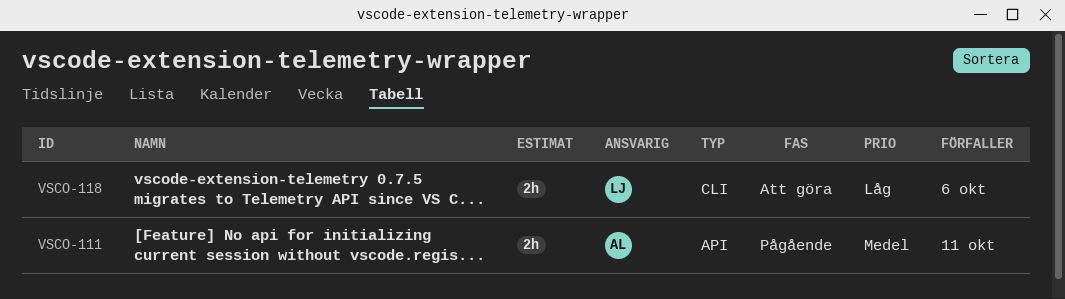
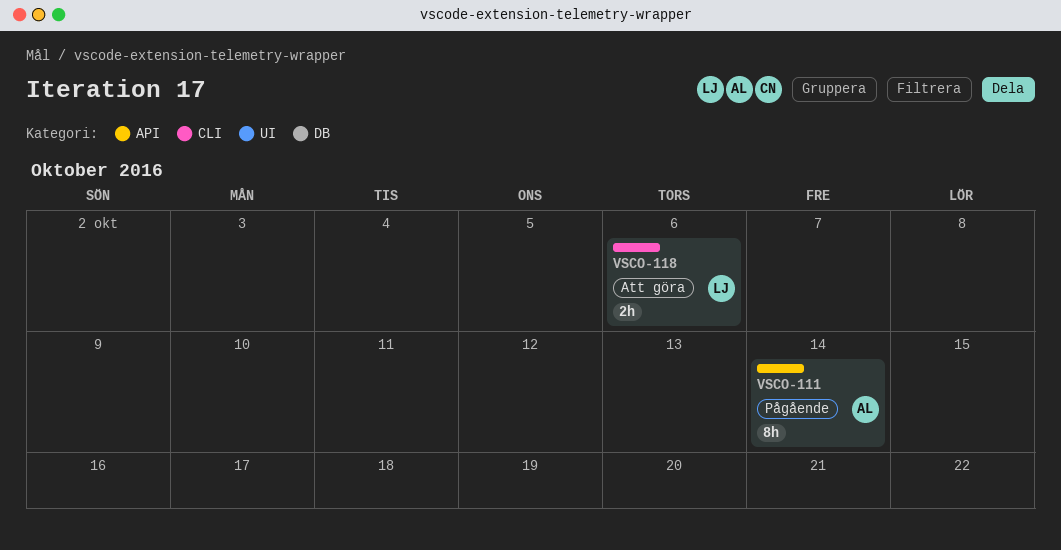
VSCO-111, estimate: 2h -> 8h
VSCO-111, due: Oct 11 -> Oct 14

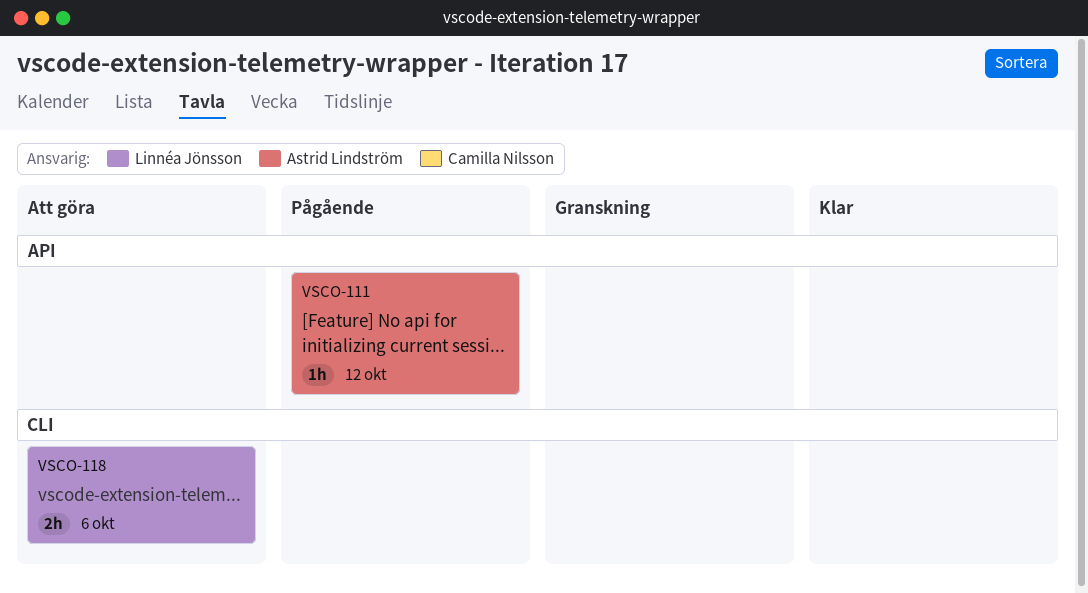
VSCO-111, estimate: 8h -> 1h
VSCO-111, due: Oct 14 -> Oct 12

